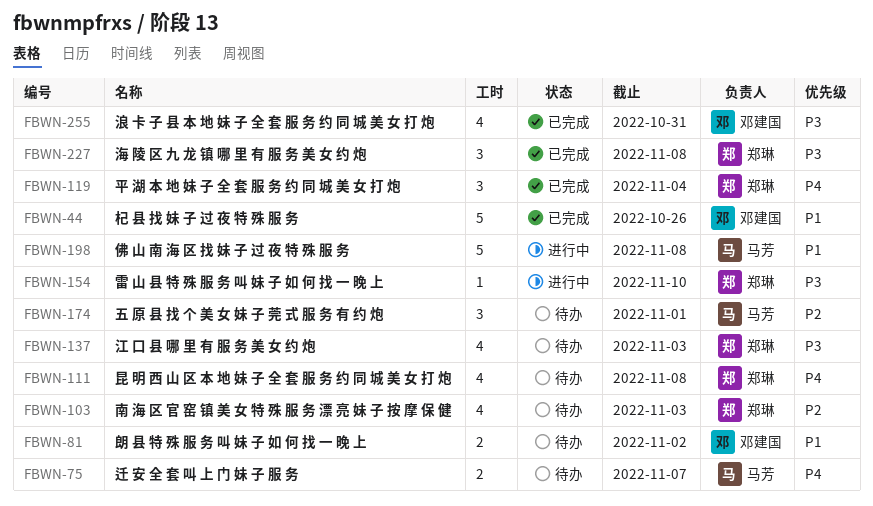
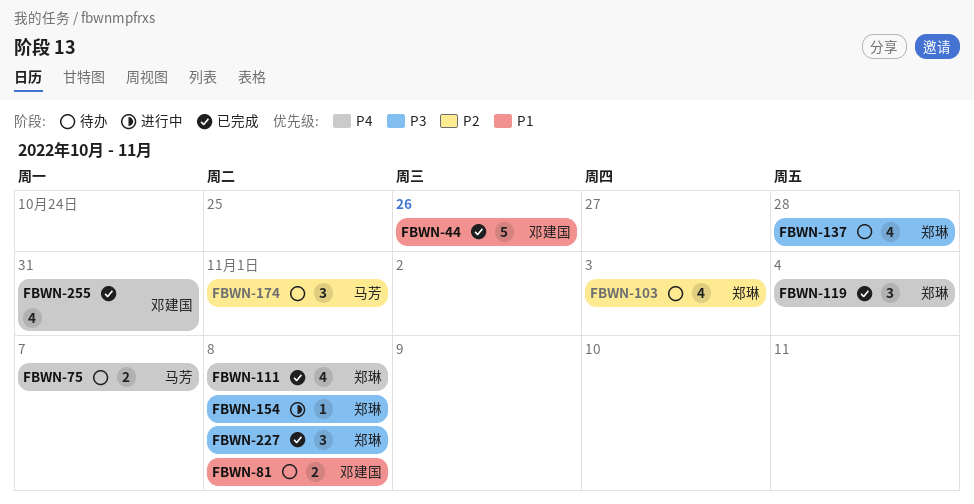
FBWN-81, due: Nov 2 -> Nov 8
FBWN-111, status: 待办 -> 已完成
FBWN-137, due: Nov 3 -> Oct 28
FBWN-154, due: Nov 10 -> Nov 8
FBWN-198: present -> none
FBWN-255, priority: P3 -> P4

